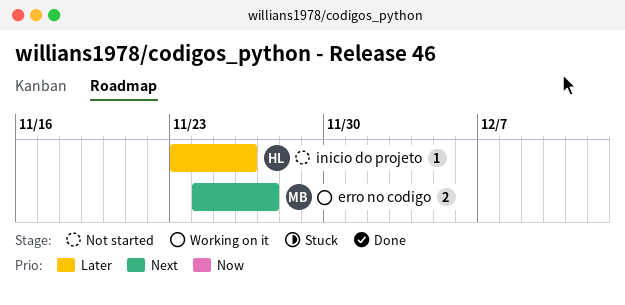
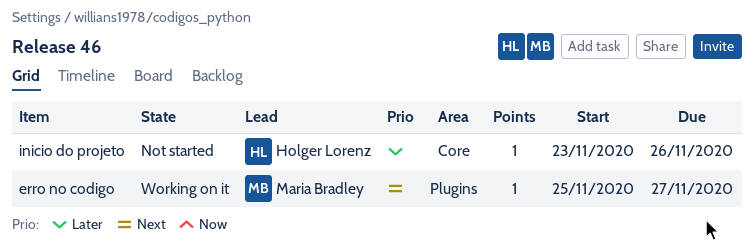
erro no codigo, estimate: 2 -> 1
erro no codigo, start: Nov 24 -> Nov 25

